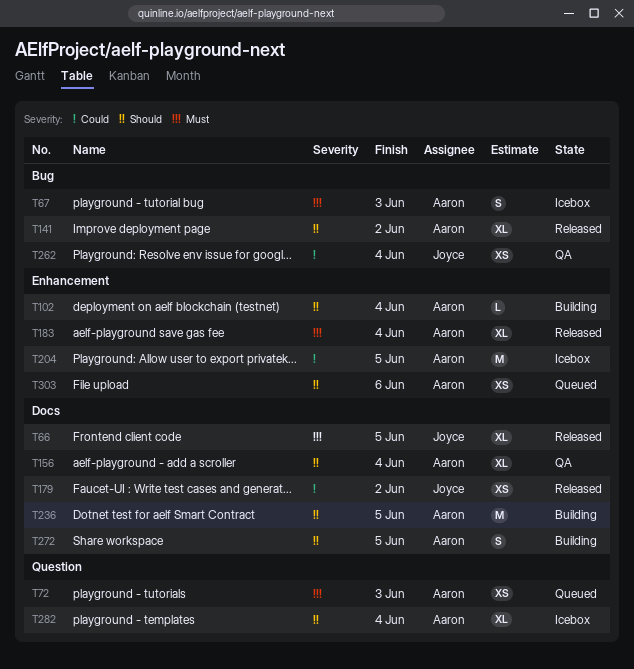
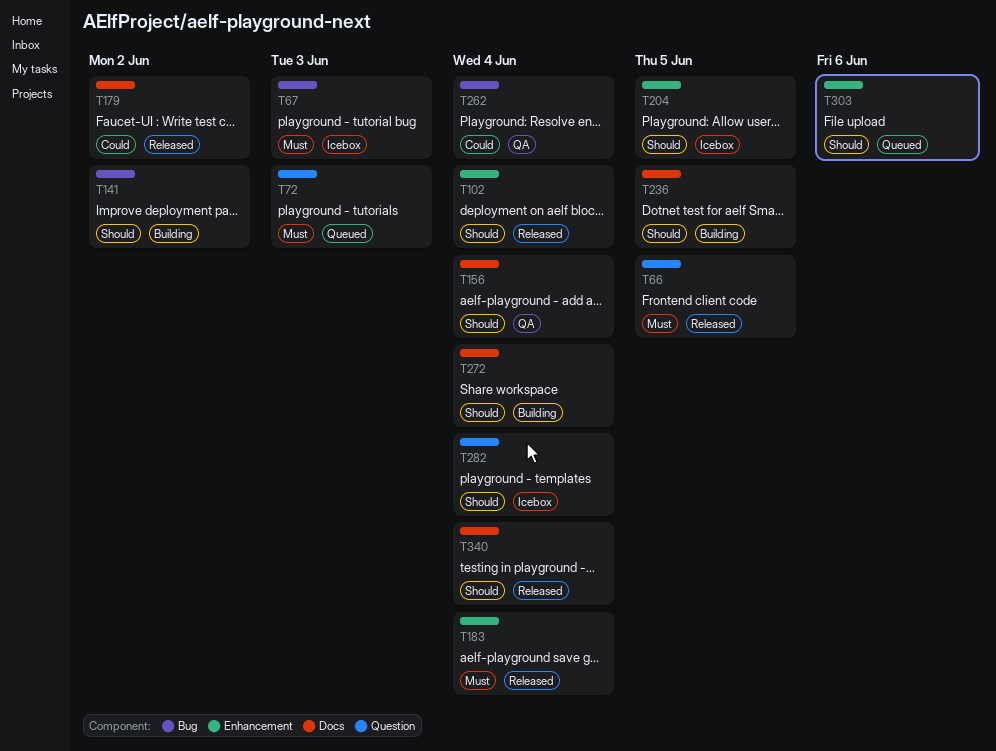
T66, label: Docs -> Question
T102, status: Building -> Released
T141, status: Released -> Building
T204, priority: Could -> Should
T272, due: Jun 5 -> Jun 4
T340: none -> present

